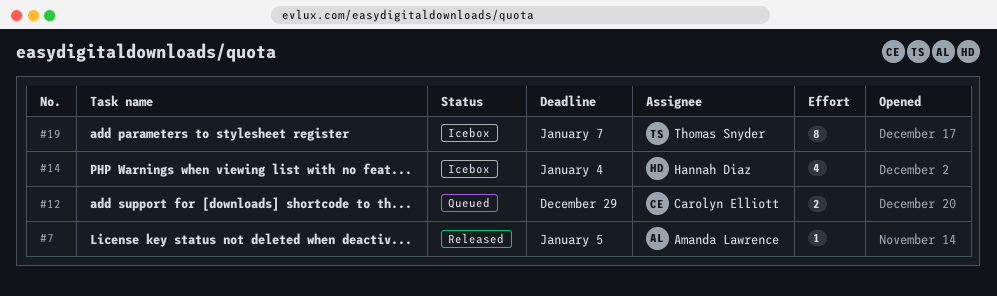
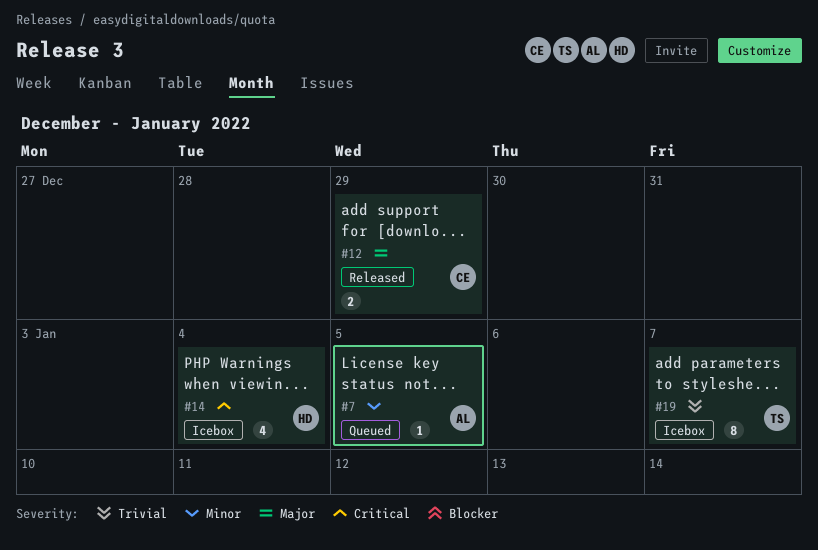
#7, status: Released -> Queued
#12, status: Queued -> Released

